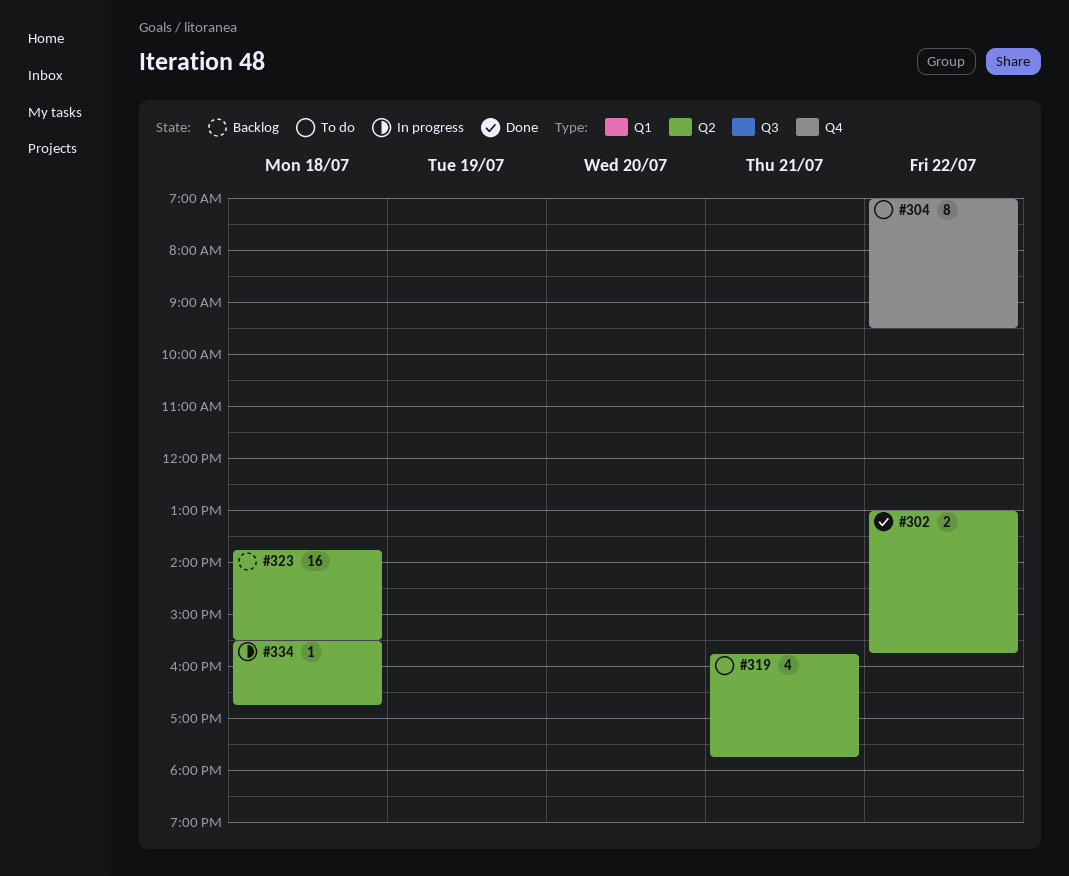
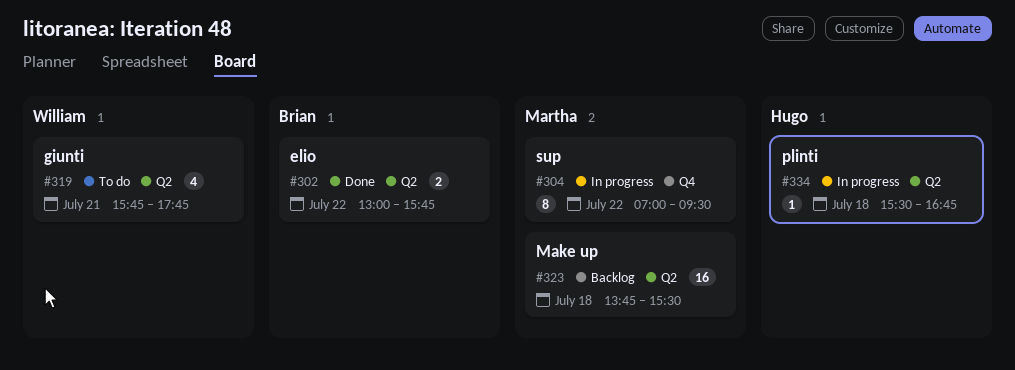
#304, status: To do -> In progress

